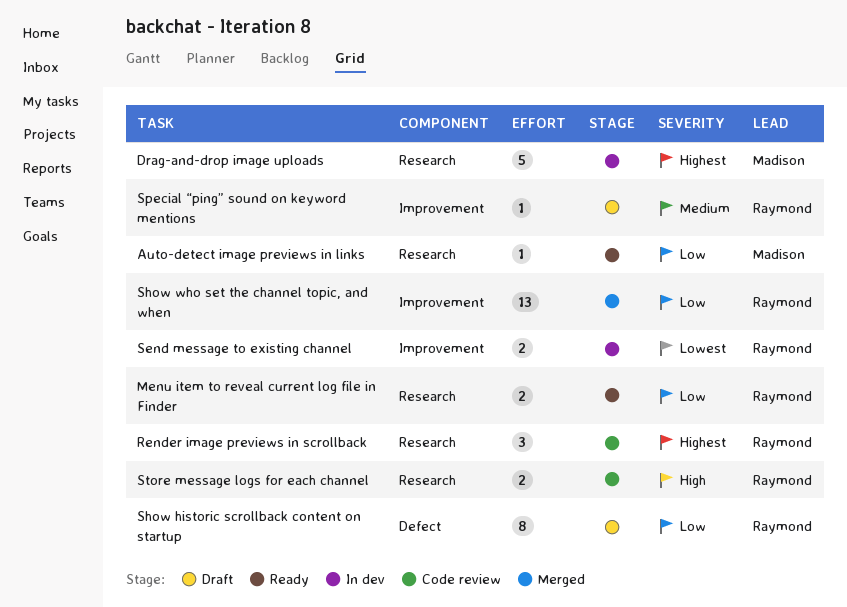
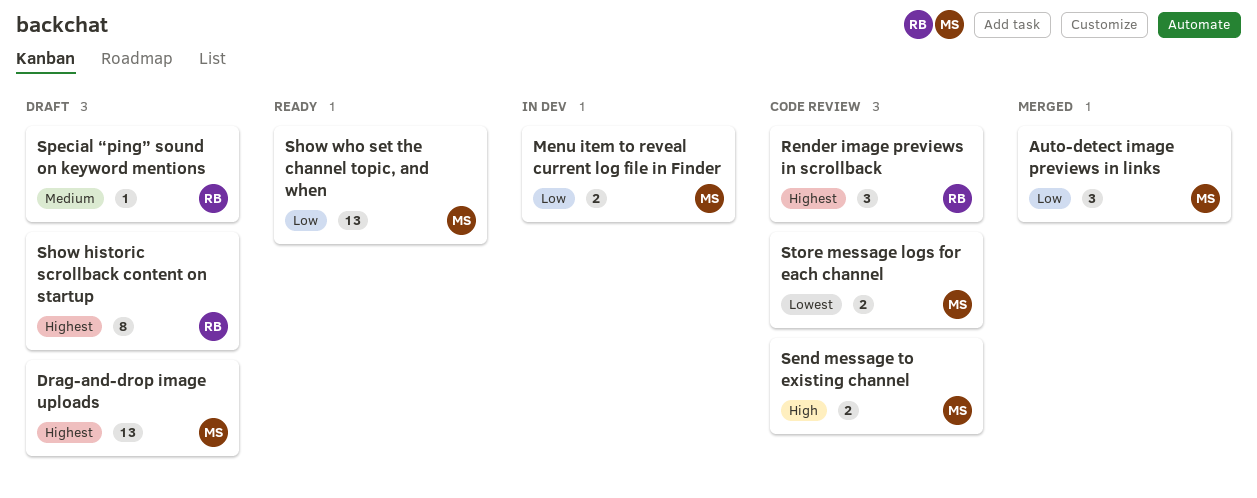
Auto-detect image previews in links, status: Ready -> Merged
Auto-detect image previews in links, estimate: 1 -> 3
Drag-and-drop image uploads, status: In dev -> Draft
Drag-and-drop image uploads, estimate: 5 -> 13
Menu item to reveal current log file in Finder, status: Ready -> In dev
Menu item to reveal current log file in Finder, owner: Raymond -> Madison
Send message to existing channel, status: In dev -> Code review
Send message to existing channel, owner: Raymond -> Madison
Send message to existing channel, priority: Lowest -> High
Show historic scrollback content on startup, priority: Low -> Highest
Show who set the channel topic, and when, status: Merged -> Ready
Show who set the channel topic, and when, owner: Raymond -> Madison
Store message logs for each channel, owner: Raymond -> Madison
Store message logs for each channel, priority: High -> Lowest

